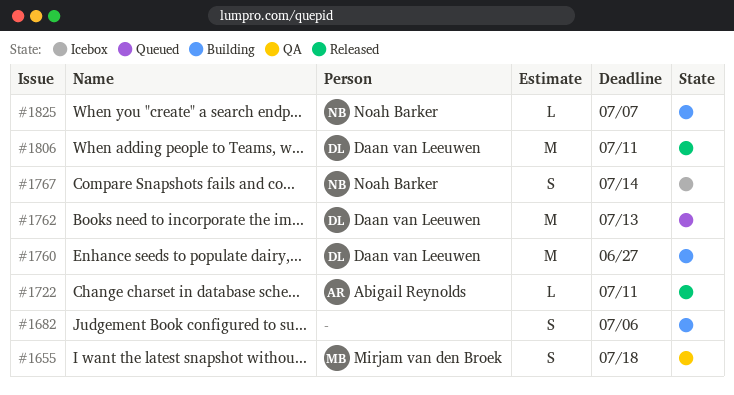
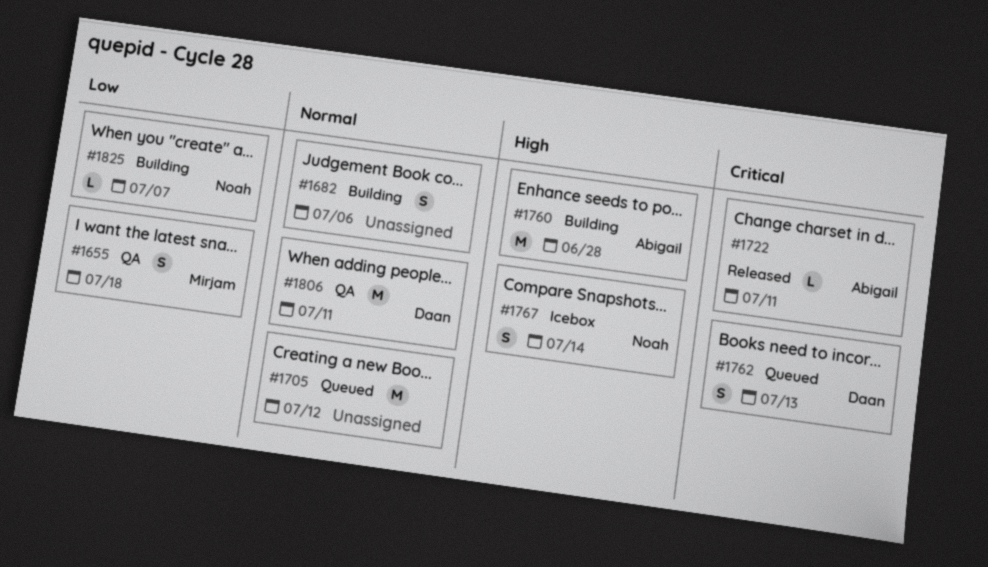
#1705: none -> present
#1760, owner: Daan van Leeuwen -> Abigail Reynolds
#1760, due: Jun 27 -> Jun 28
#1762, estimate: M -> S
#1806, status: Released -> QA

